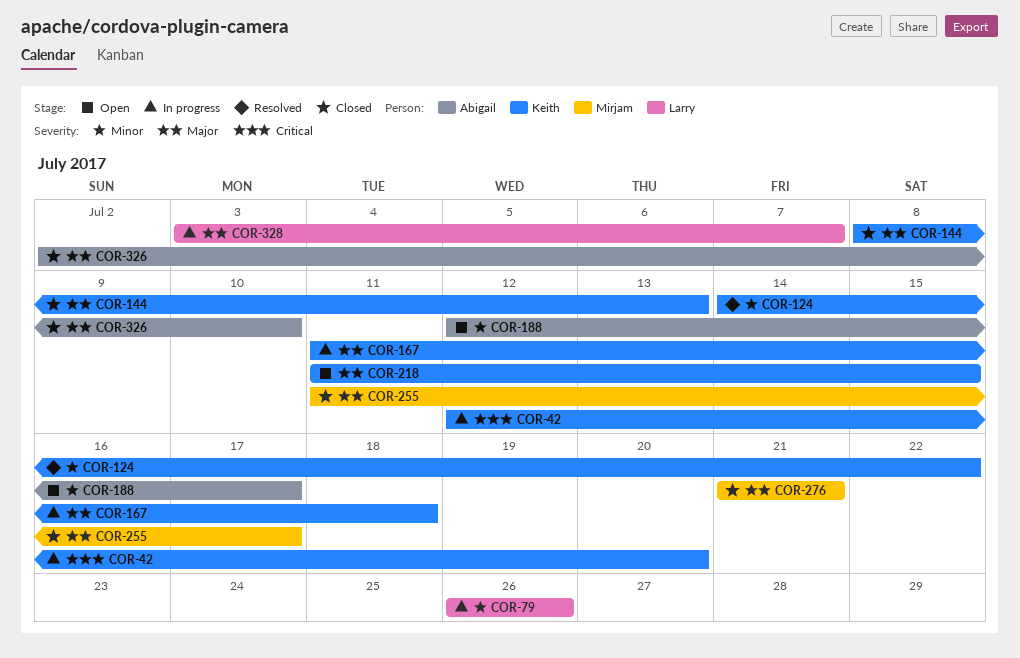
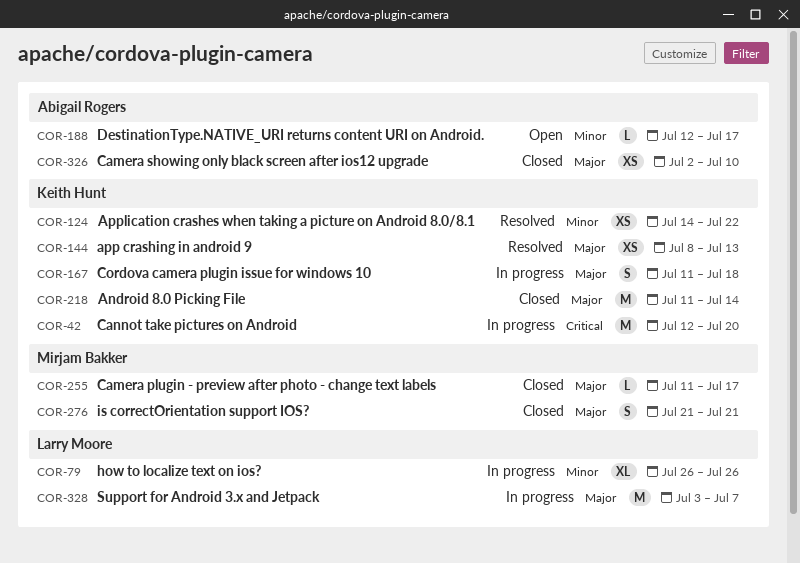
COR-144, status: Closed -> Resolved
COR-218, status: Open -> Closed
COR-218, due: Jul 15 -> Jul 14

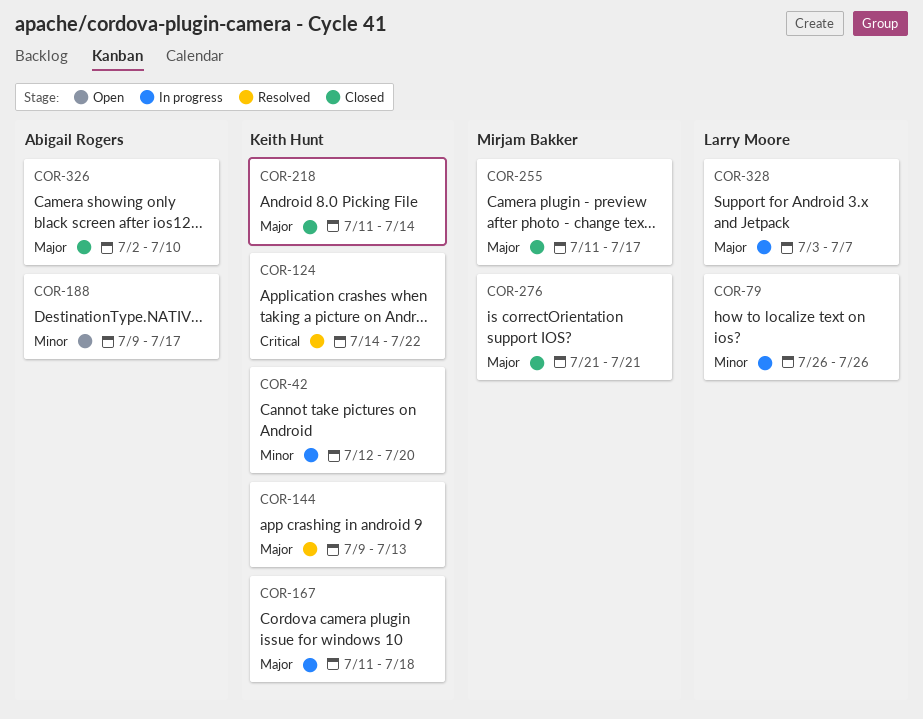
COR-42, priority: Critical -> Minor
COR-124, priority: Minor -> Critical
COR-144, start: Jul 8 -> Jul 9
COR-188, start: Jul 12 -> Jul 9

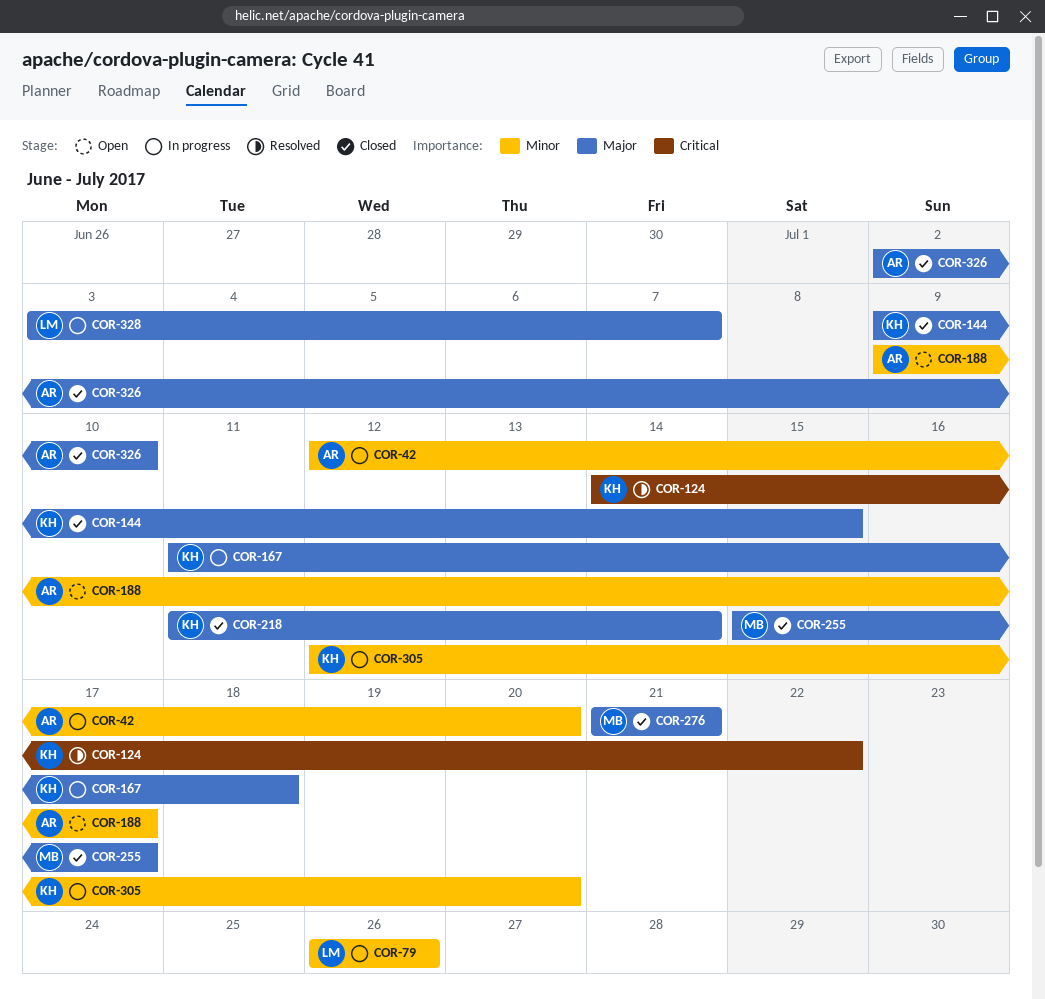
COR-42, owner: Keith Hunt -> Abigail Rogers
COR-144, status: Resolved -> Closed
COR-144, due: Jul 13 -> Jul 15
COR-255, start: Jul 11 -> Jul 15
COR-305: none -> present

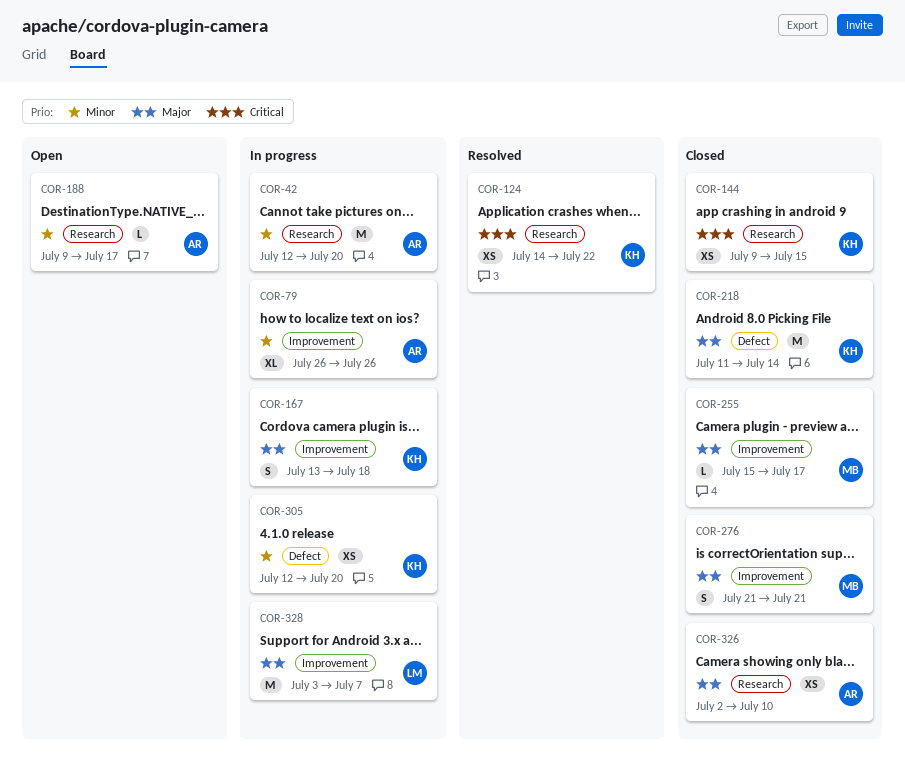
COR-79, owner: LM -> AR
COR-144, priority: Major -> Critical
COR-167, start: Jul 11 -> Jul 13

